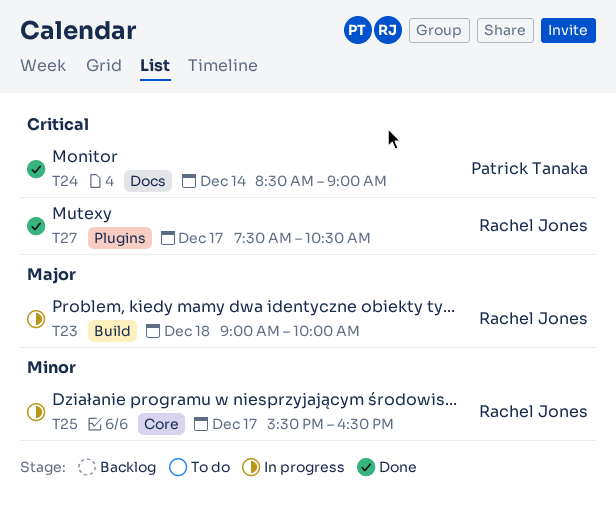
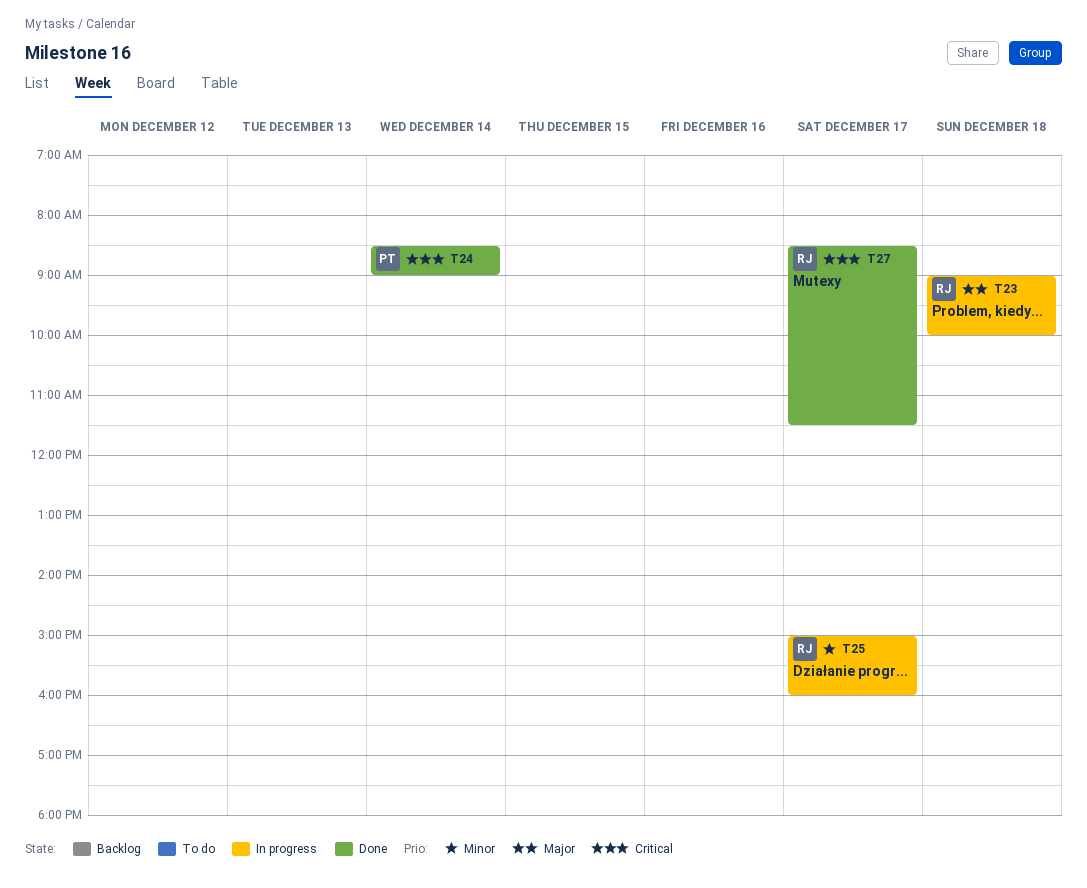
T25, begins: 15:30 -> 15:00
T25, ends: 16:30 -> 16:00
T27, begins: 07:30 -> 08:30
T27, ends: 10:30 -> 11:30

